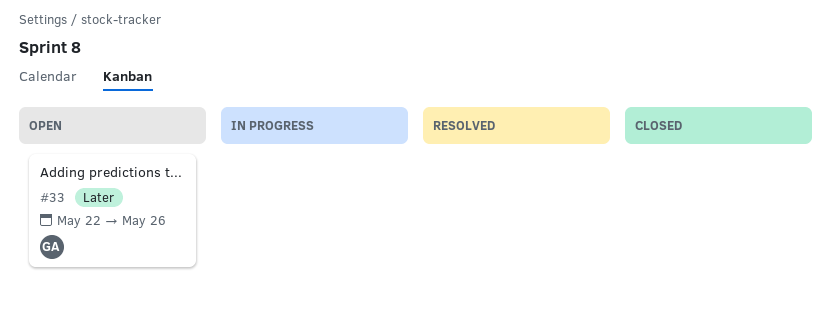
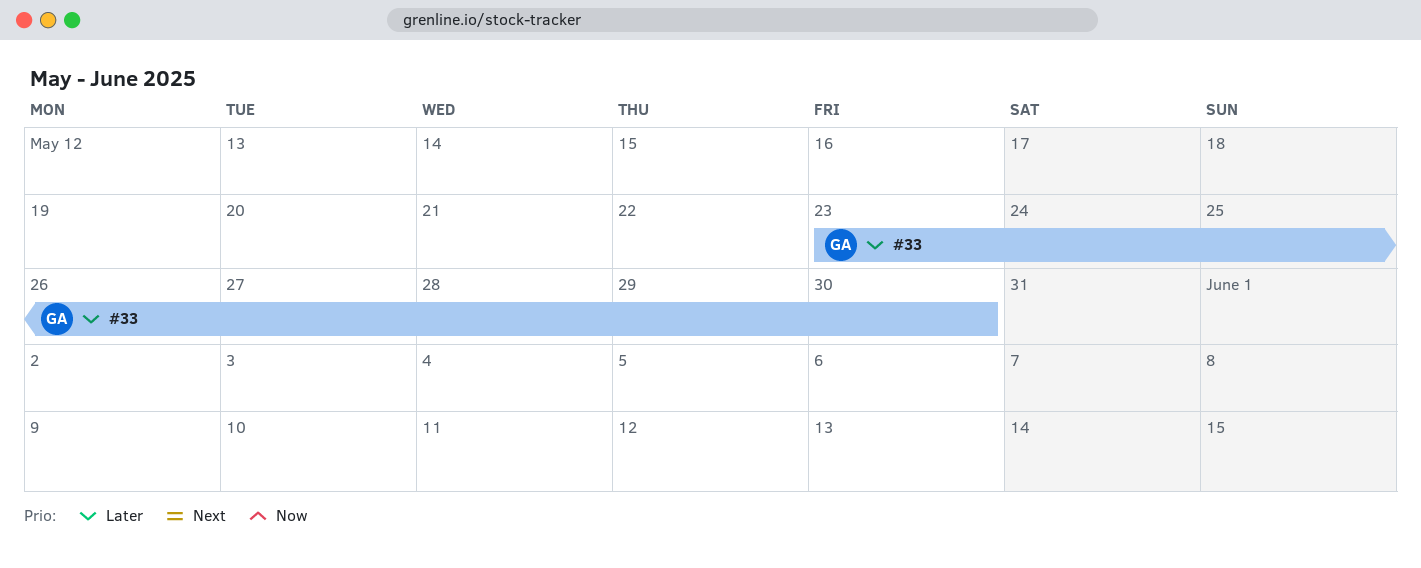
#33, start: May 22 -> May 23
#33, due: May 26 -> May 30

